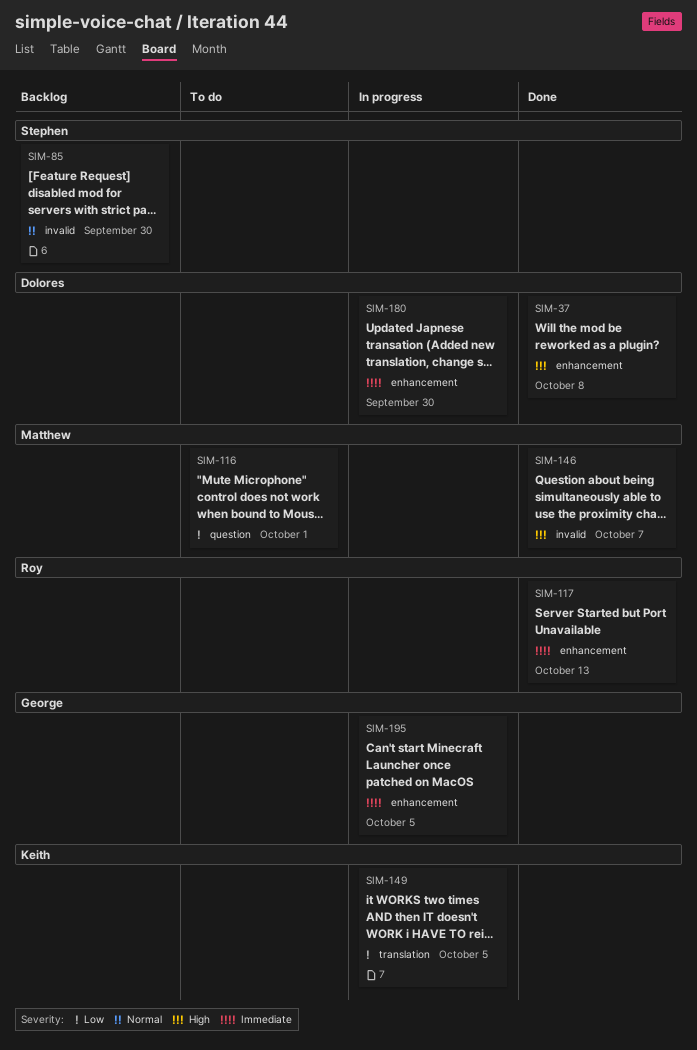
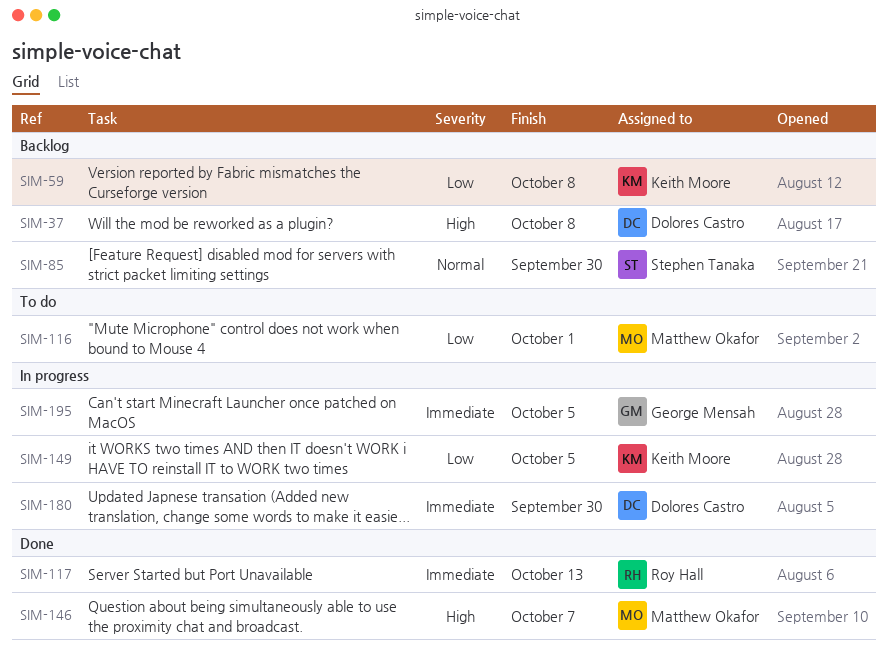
SIM-37, status: Done -> Backlog
SIM-59: none -> present

